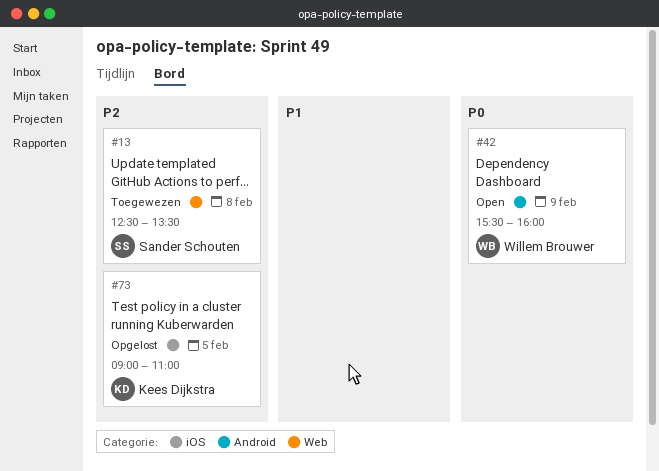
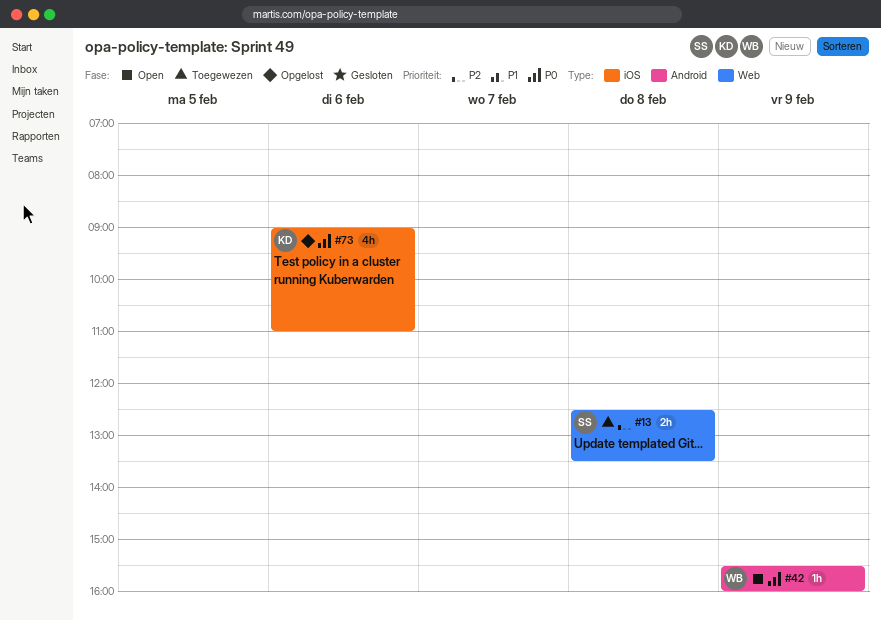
#73, priority: P2 -> P0
#73, day: Feb 5 -> Feb 6

